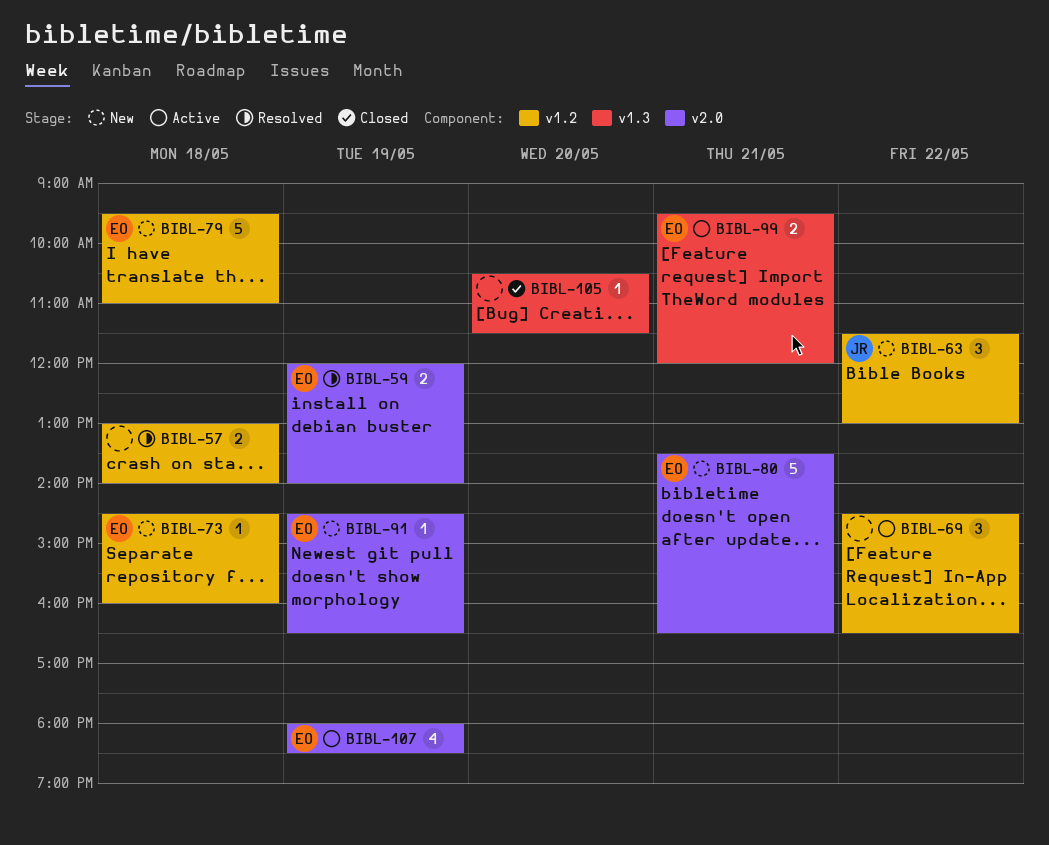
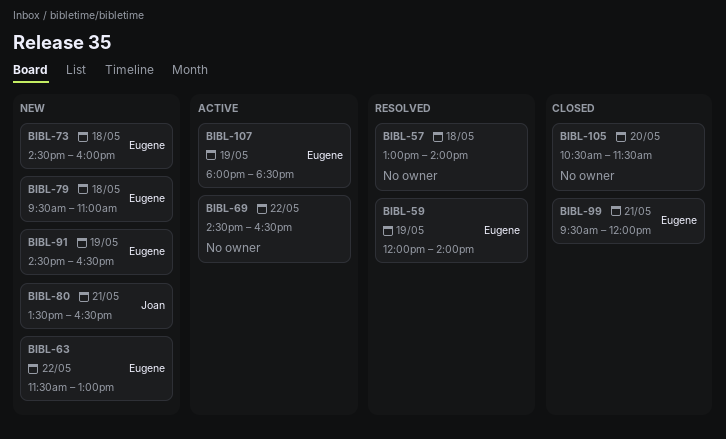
BIBL-63, owner: Joan -> Eugene
BIBL-80, owner: Eugene -> Joan
BIBL-99, status: Active -> Closed

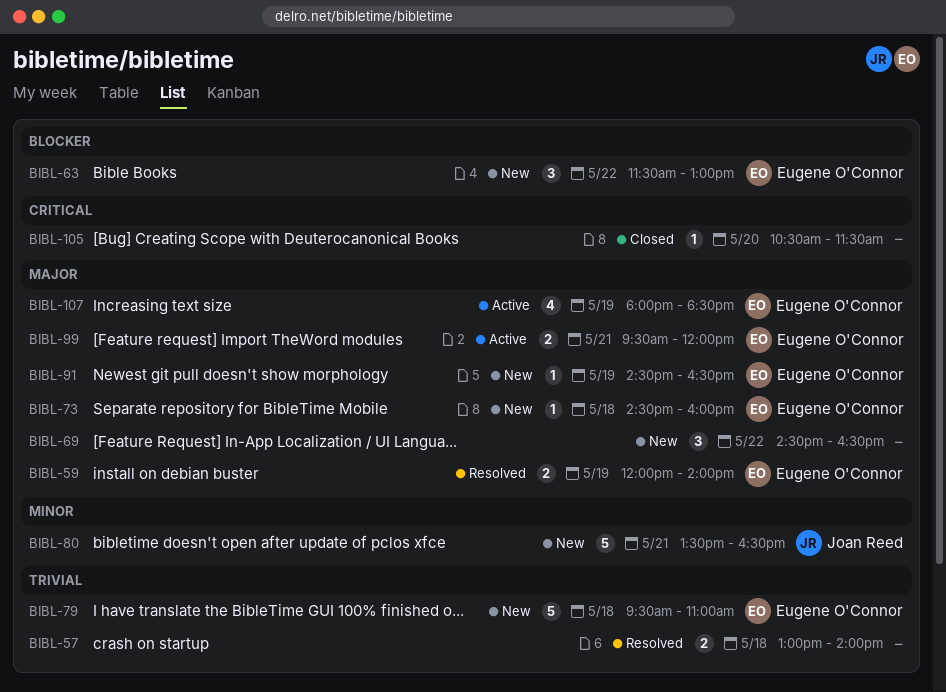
BIBL-69, status: Active -> New
BIBL-99, status: Closed -> Active

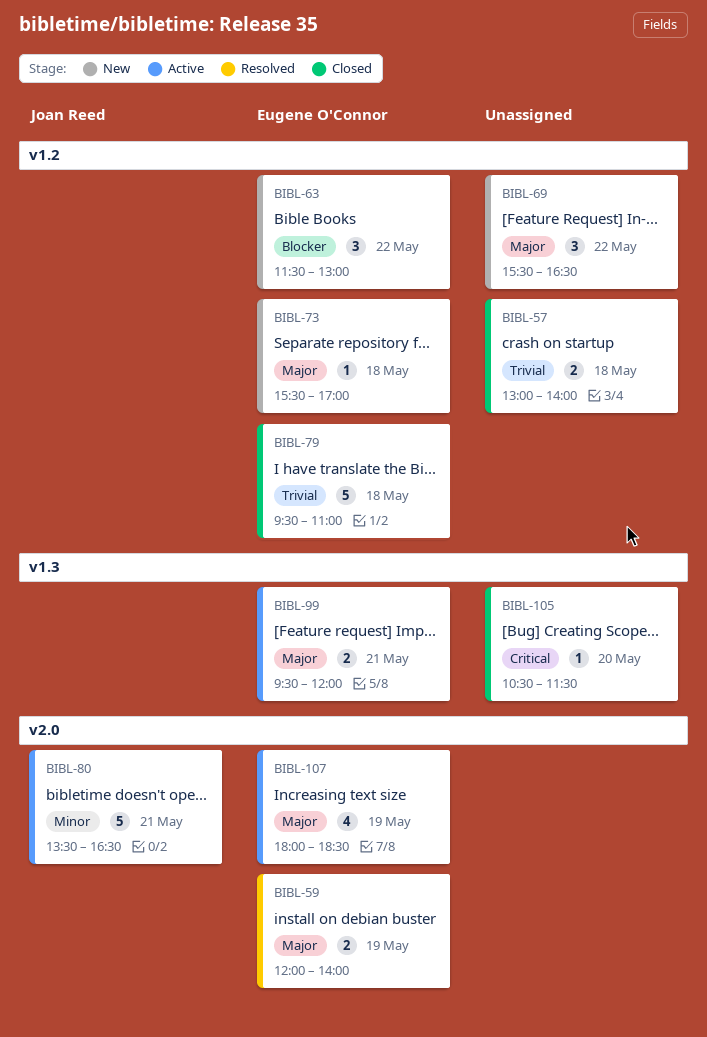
BIBL-57, status: Resolved -> Closed
BIBL-69, begins: 14:30 -> 15:30
BIBL-73, begins: 14:30 -> 15:30
BIBL-73, ends: 16:00 -> 17:00
BIBL-79, status: New -> Closed
BIBL-80, status: New -> Active
BIBL-91: present -> none

